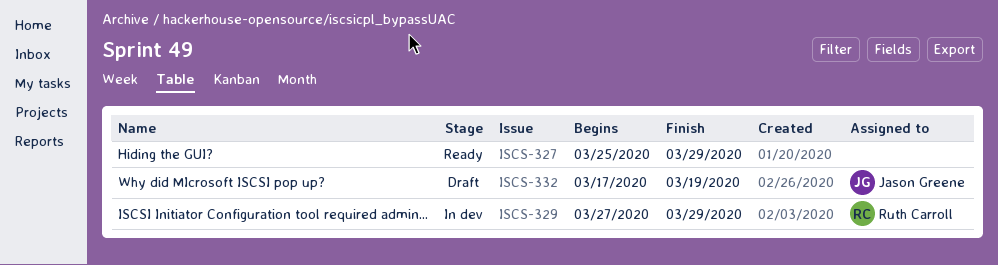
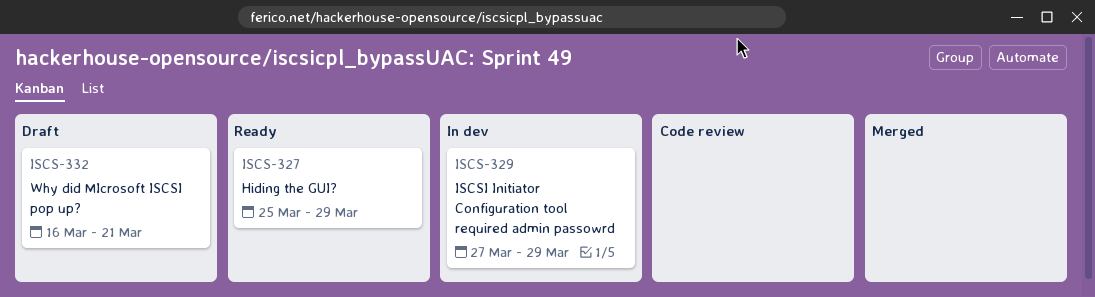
ISCS-332, start: Mar 17 -> Mar 16
ISCS-332, due: Mar 19 -> Mar 21

